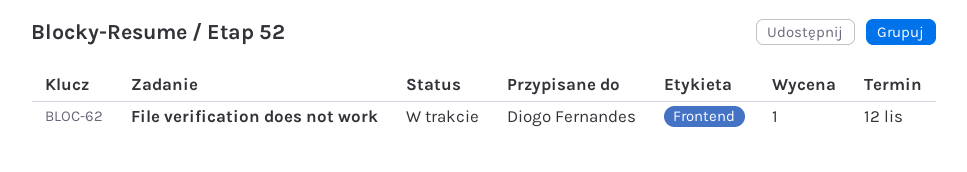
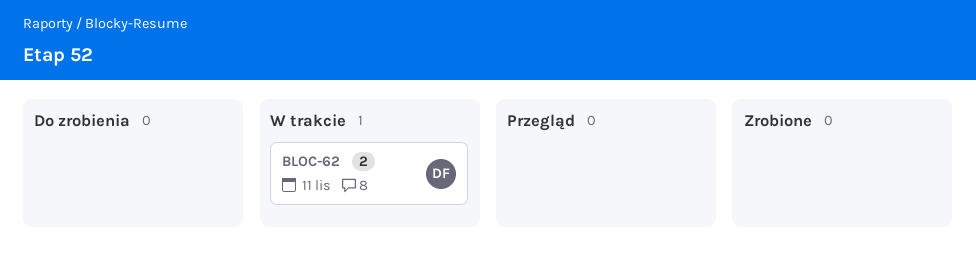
BLOC-62, estimate: 1 -> 2
BLOC-62, due: Nov 12 -> Nov 11

